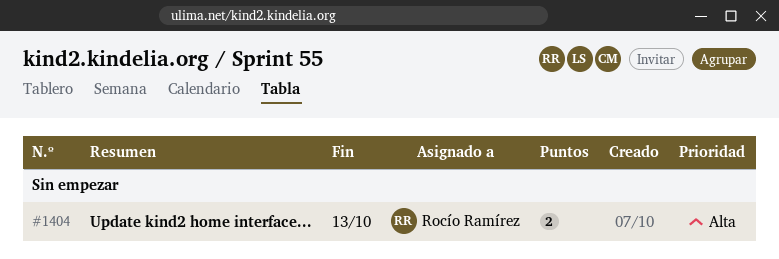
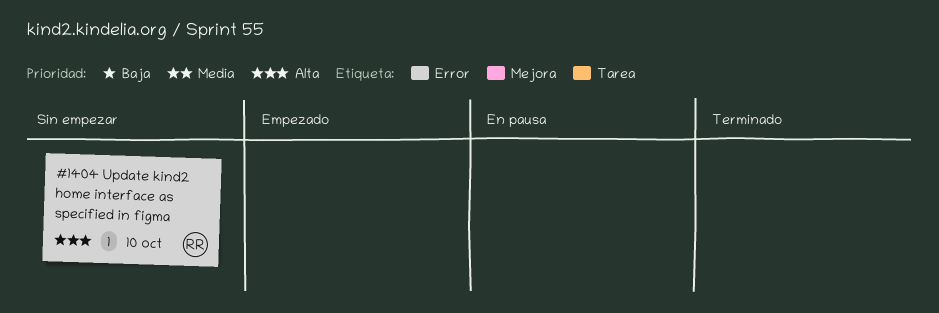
#1404, estimate: 2 -> 1
#1404, due: Oct 13 -> Oct 10

